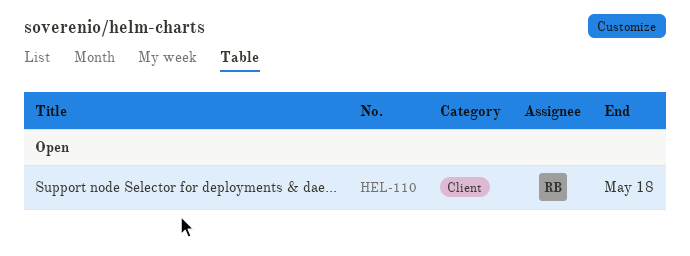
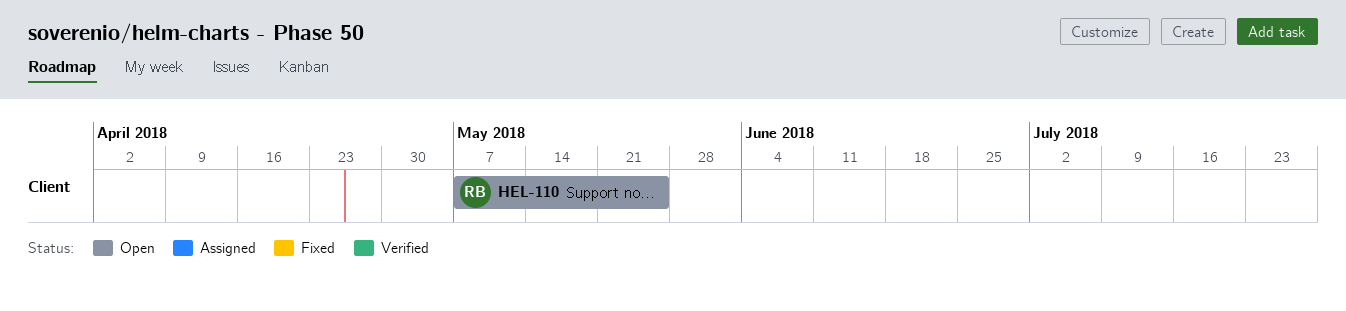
HEL-110, due: May 18 -> May 25

